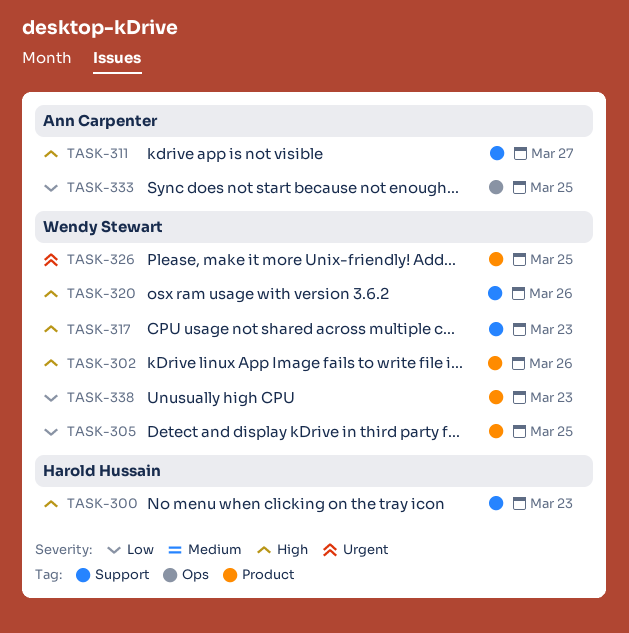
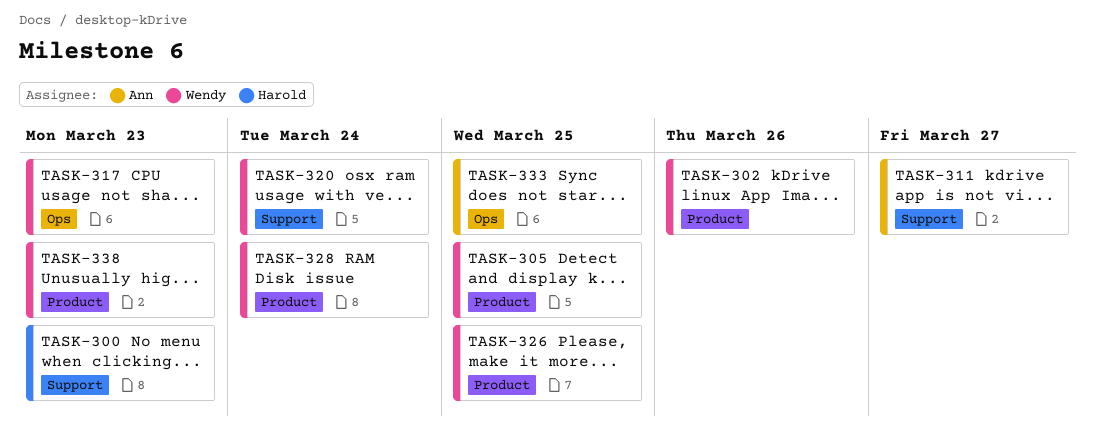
TASK-317, label: Support -> Ops
TASK-320, due: Mar 26 -> Mar 24
TASK-328: none -> present

